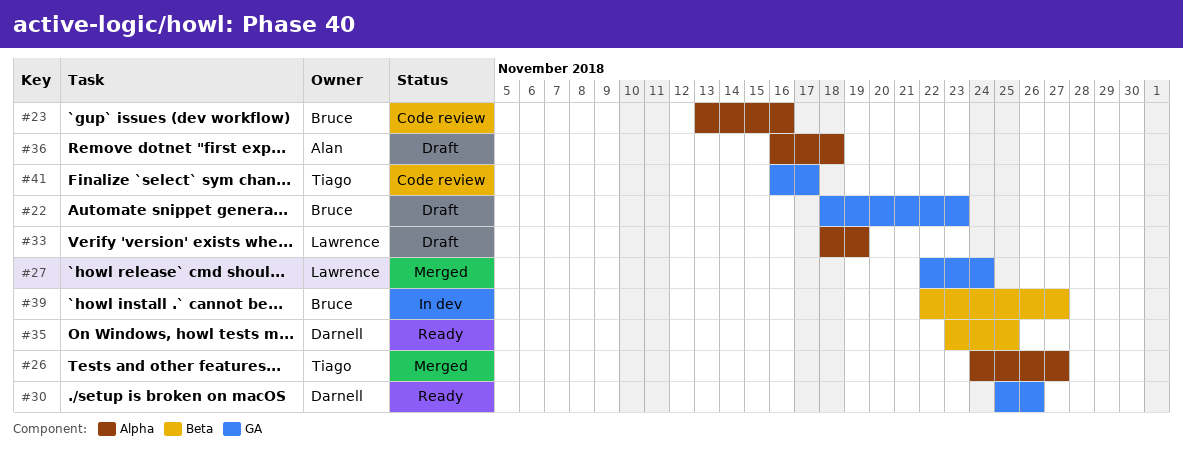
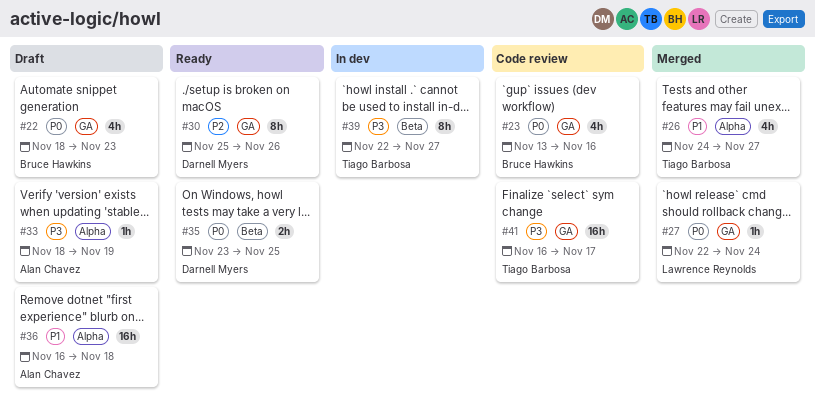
#23, label: Alpha -> GA
#33, owner: Lawrence Reynolds -> Alan Chavez
#39, owner: Bruce Hawkins -> Tiago Barbosa

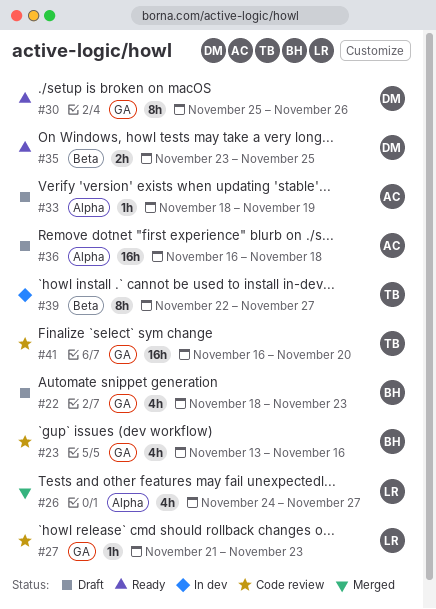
#26, owner: Tiago Barbosa -> Lawrence Reynolds
#27, status: Merged -> Code review
#27, start: Nov 22 -> Nov 21
#27, due: Nov 24 -> Nov 23
#41, due: Nov 17 -> Nov 20

